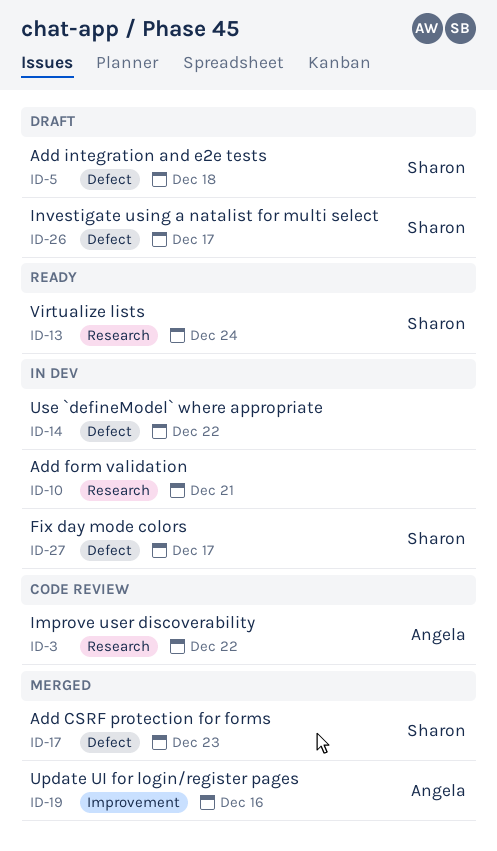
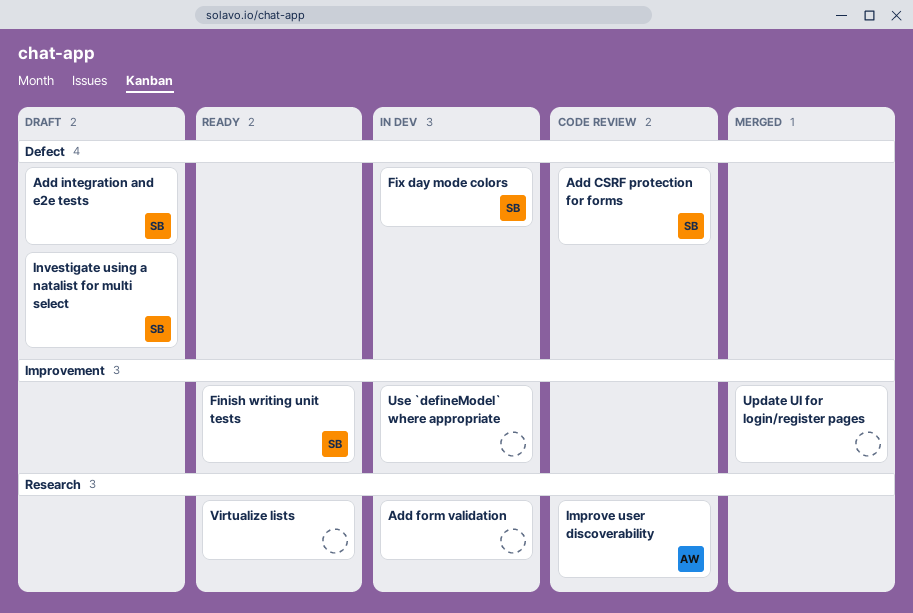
Add CSRF protection for forms, status: Merged -> Code review
Finish writing unit tests: none -> present
Update UI for login/register pages, owner: Angela -> none
Use `defineModel` where appropriate, label: Defect -> Improvement
Virtualize lists, owner: Sharon -> none

